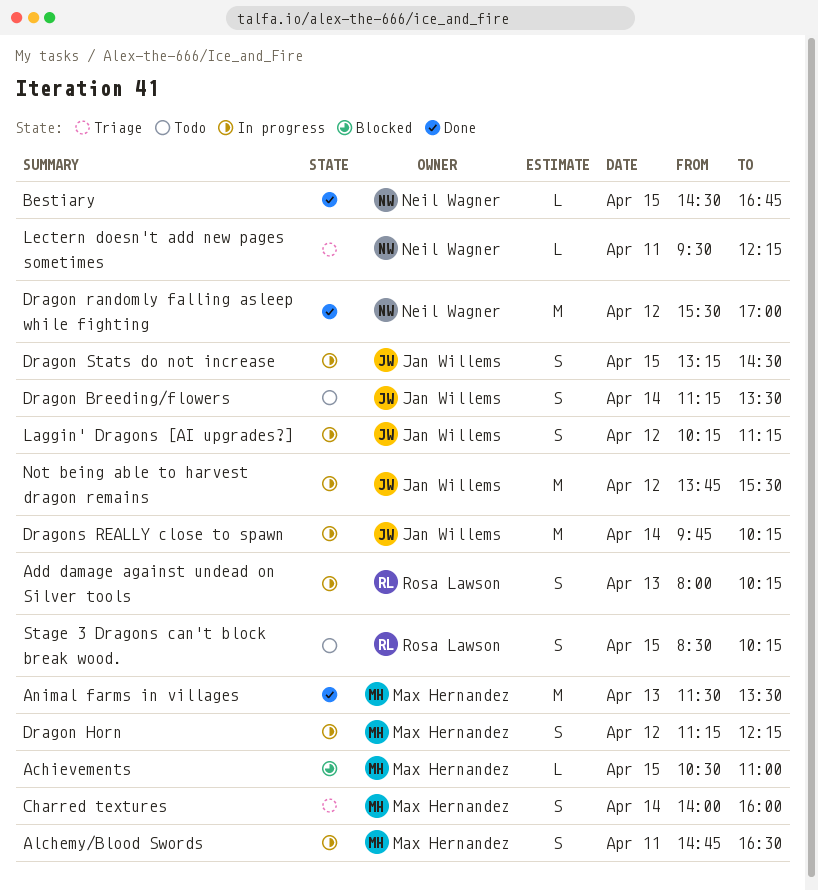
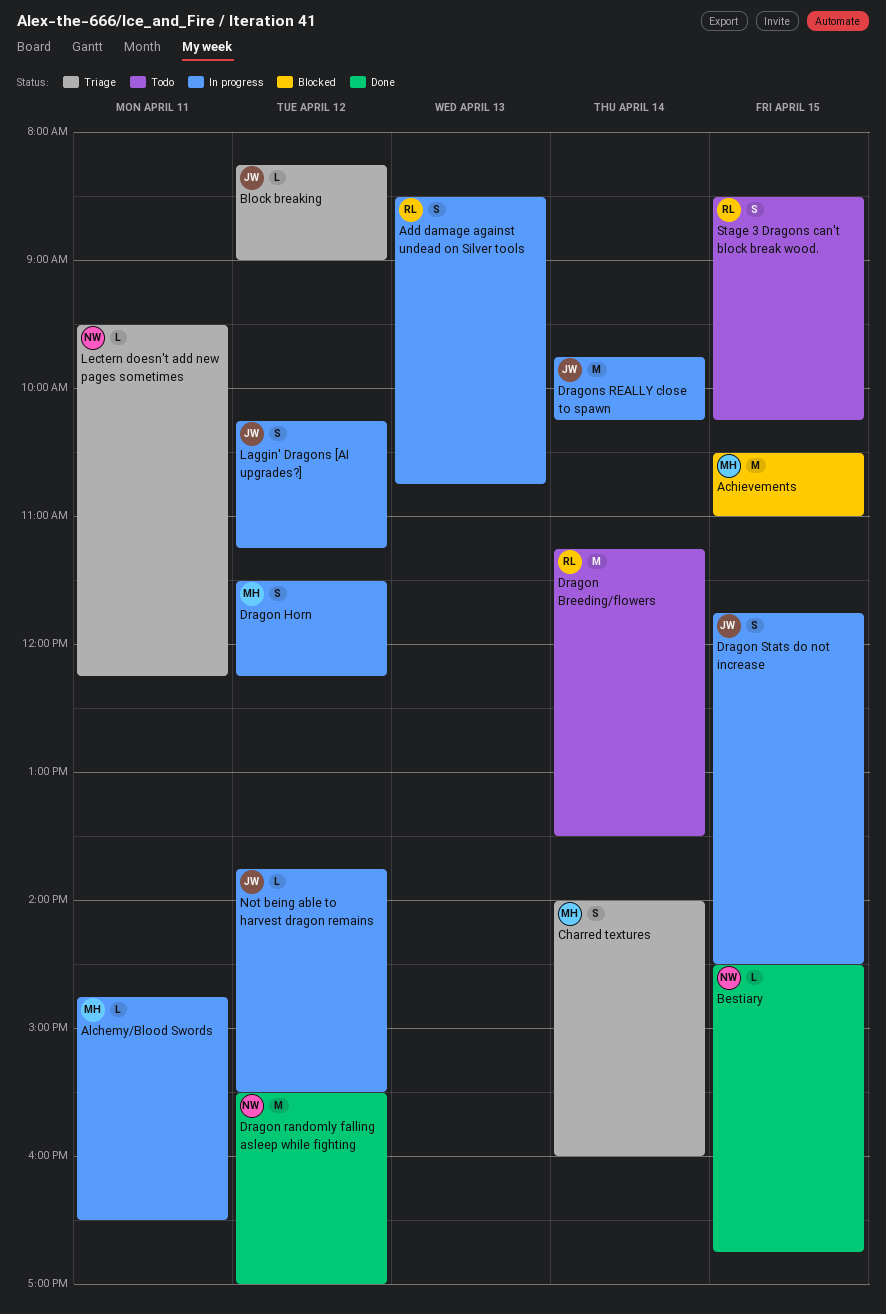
Achievements, estimate: L -> M
Add damage against undead on Silver tools, begins: 08:00 -> 08:30
Add damage against undead on Silver tools, ends: 10:15 -> 10:45
Alchemy/Blood Swords, estimate: S -> L
Animal farms in villages: present -> none
Block breaking: none -> present
Dragon Breeding/flowers, owner: Jan Willems -> Rosa Lawson
Dragon Breeding/flowers, estimate: S -> M
Dragon Horn, begins: 11:15 -> 11:30
Dragon Stats do not increase, begins: 13:15 -> 11:45
Not being able to harvest dragon remains, estimate: M -> L

